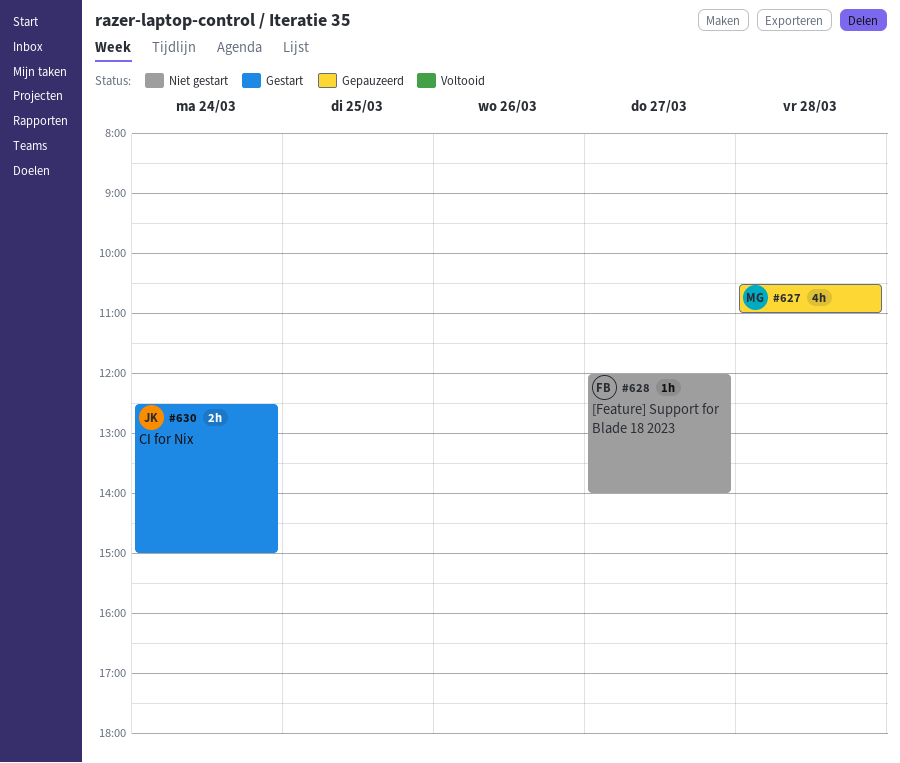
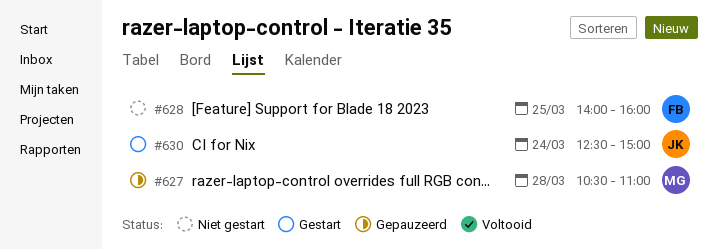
#628, day: Mar 27 -> Mar 25
#628, begins: 12:00 -> 14:00
#628, ends: 14:00 -> 16:00

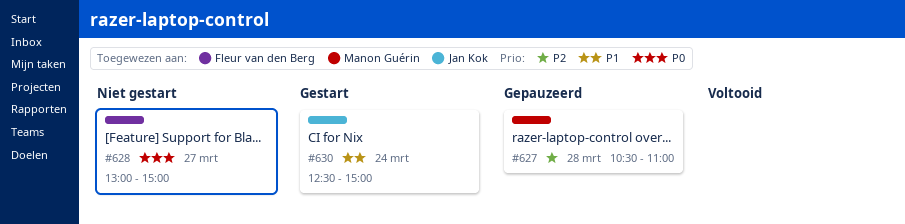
#628, day: Mar 25 -> Mar 27
#628, begins: 14:00 -> 13:00
#628, ends: 16:00 -> 15:00

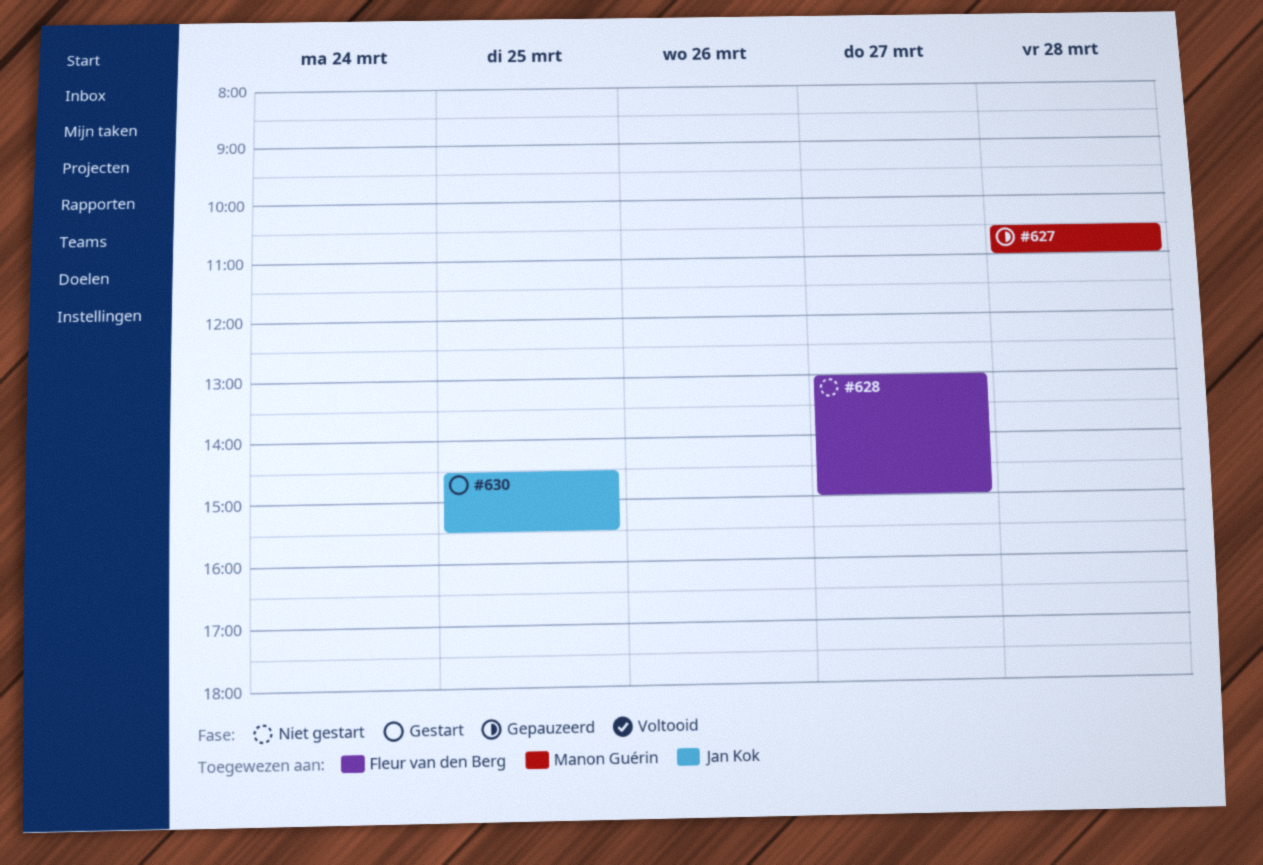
#630, day: Mar 24 -> Mar 25
#630, begins: 12:30 -> 14:30
#630, ends: 15:00 -> 15:30

